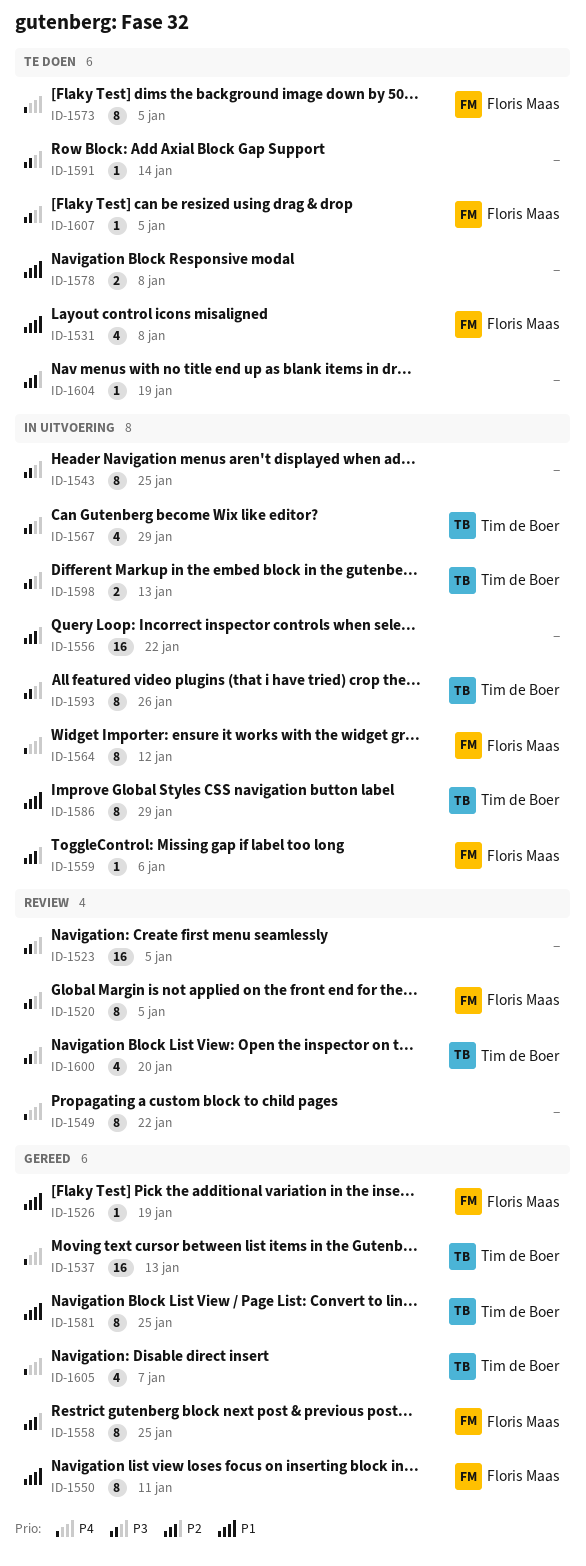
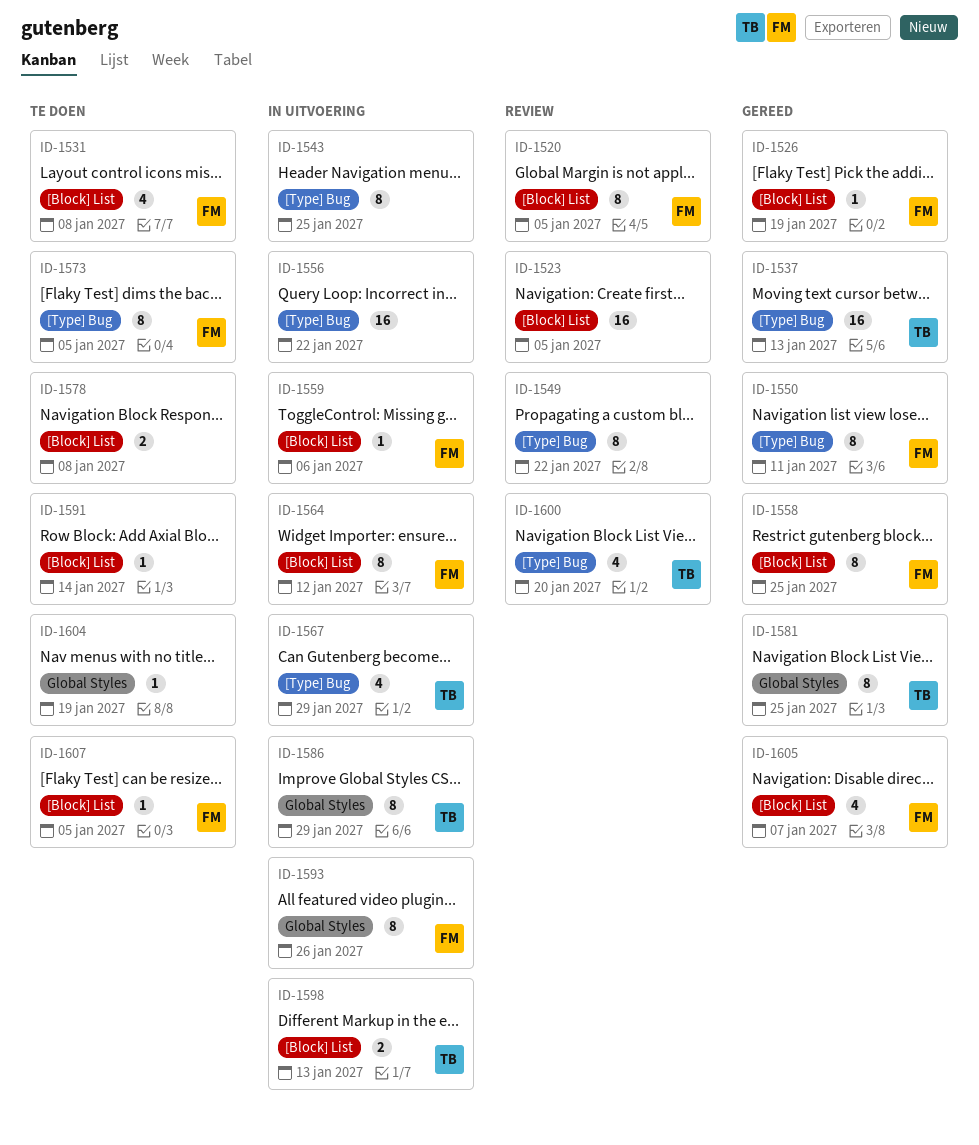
ID-1593, owner: Tim de Boer -> Floris Maas
ID-1605, owner: Tim de Boer -> Floris Maas

